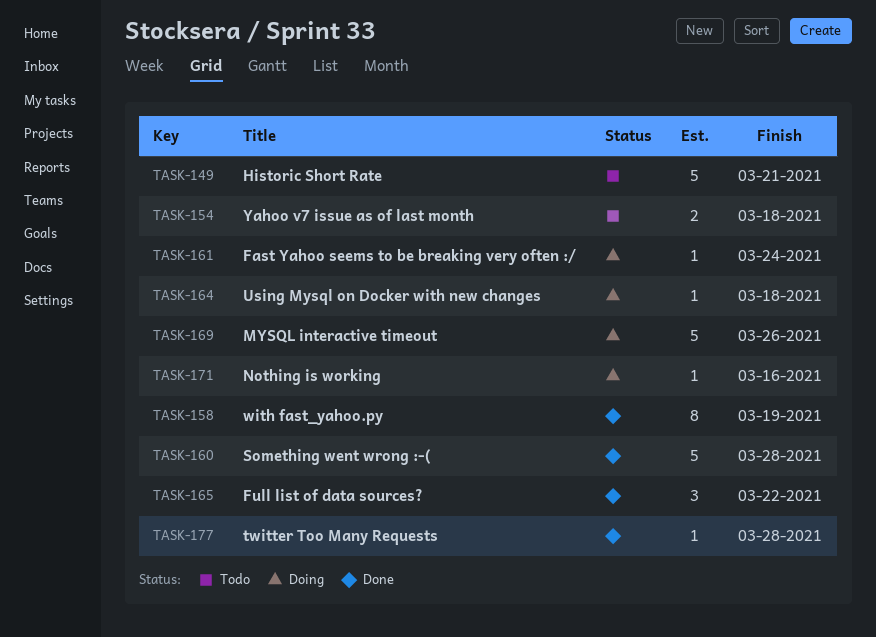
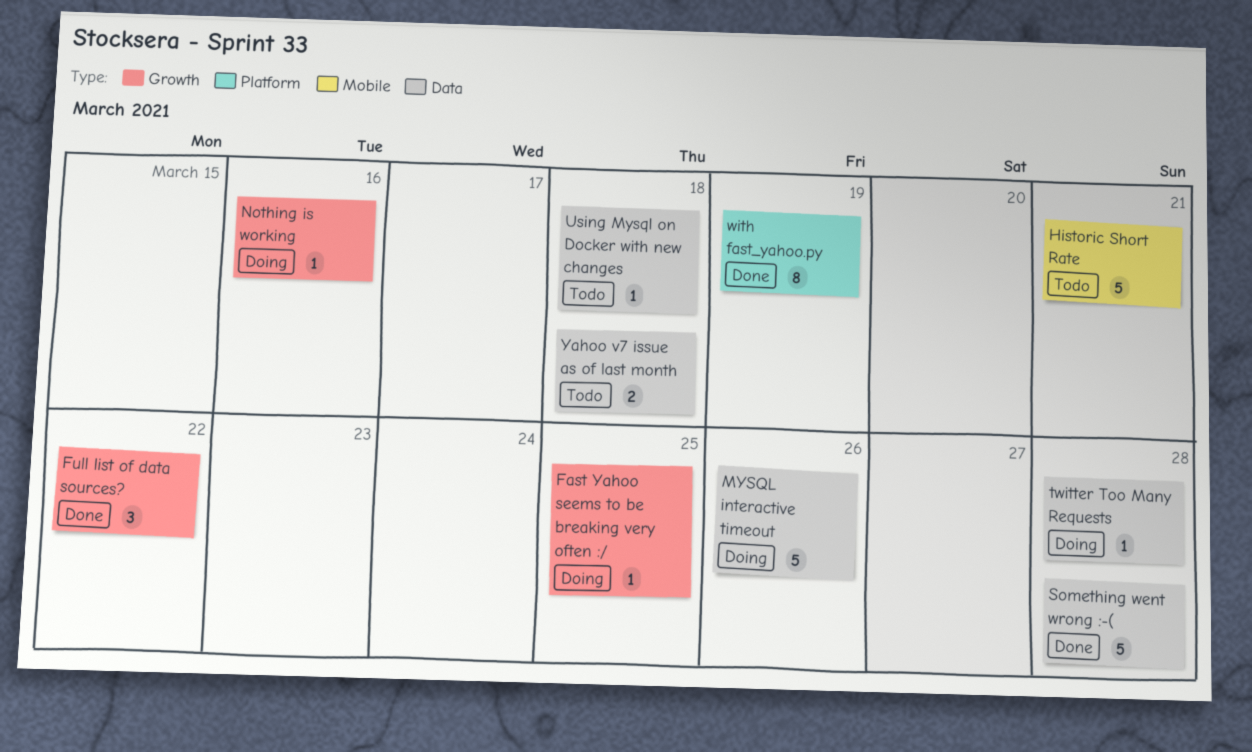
Fast Yahoo seems to be breaking very often :/, due: Mar 24 -> Mar 25
twitter Too Many Requests, status: Done -> Doing
Using Mysql on Docker with new changes, status: Doing -> Todo

